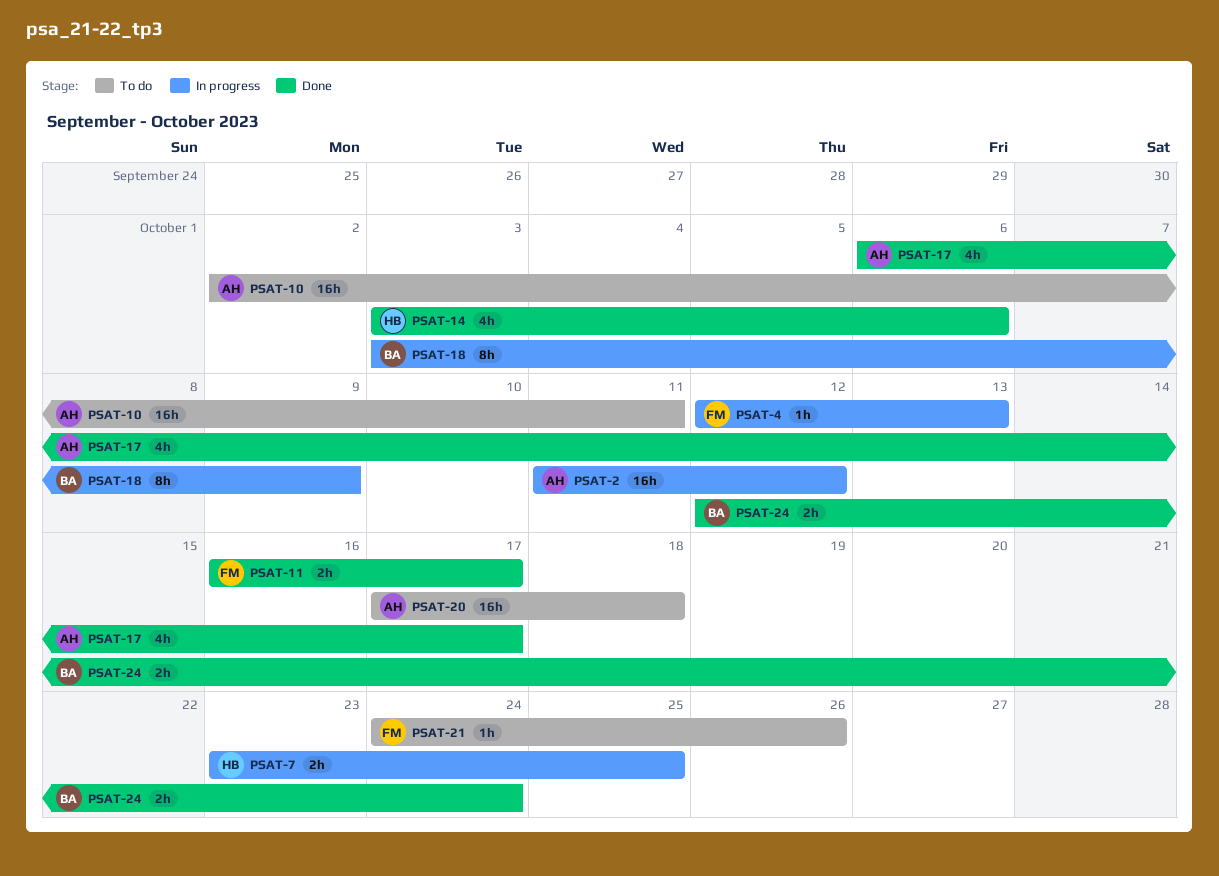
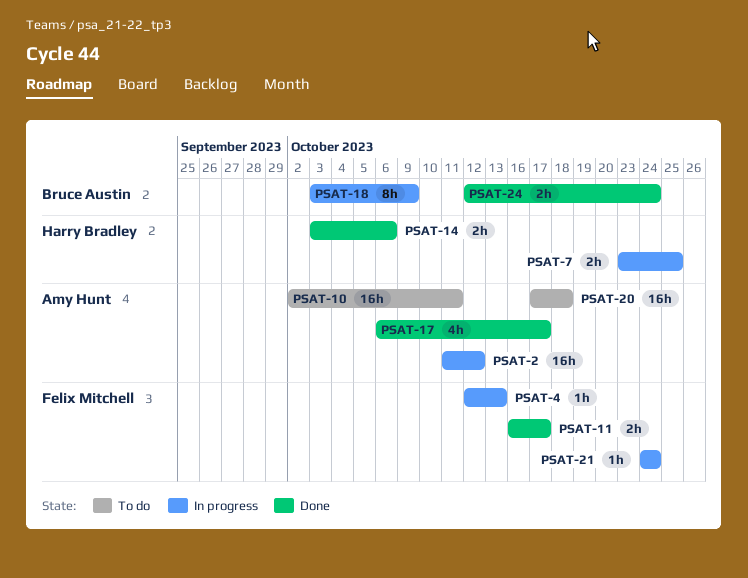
PSAT-14, estimate: 4h -> 2h
PSAT-21, status: To do -> In progress
PSAT-21, due: Oct 26 -> Oct 24

